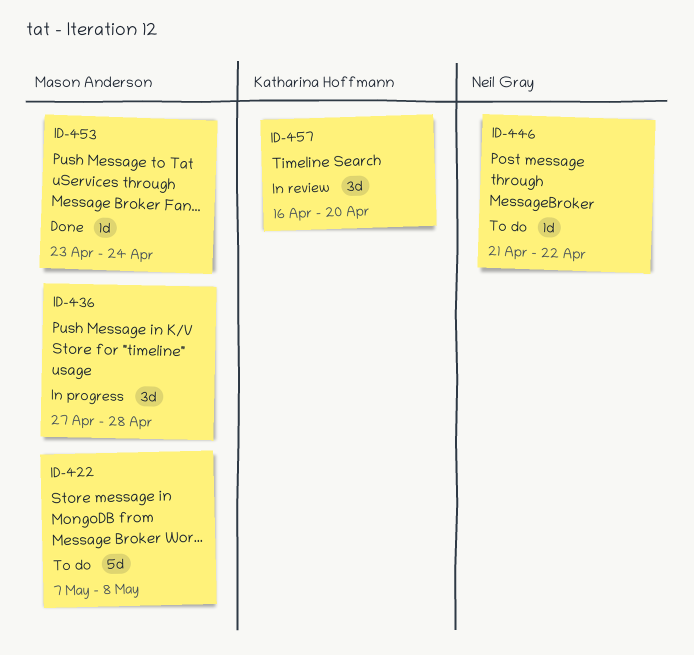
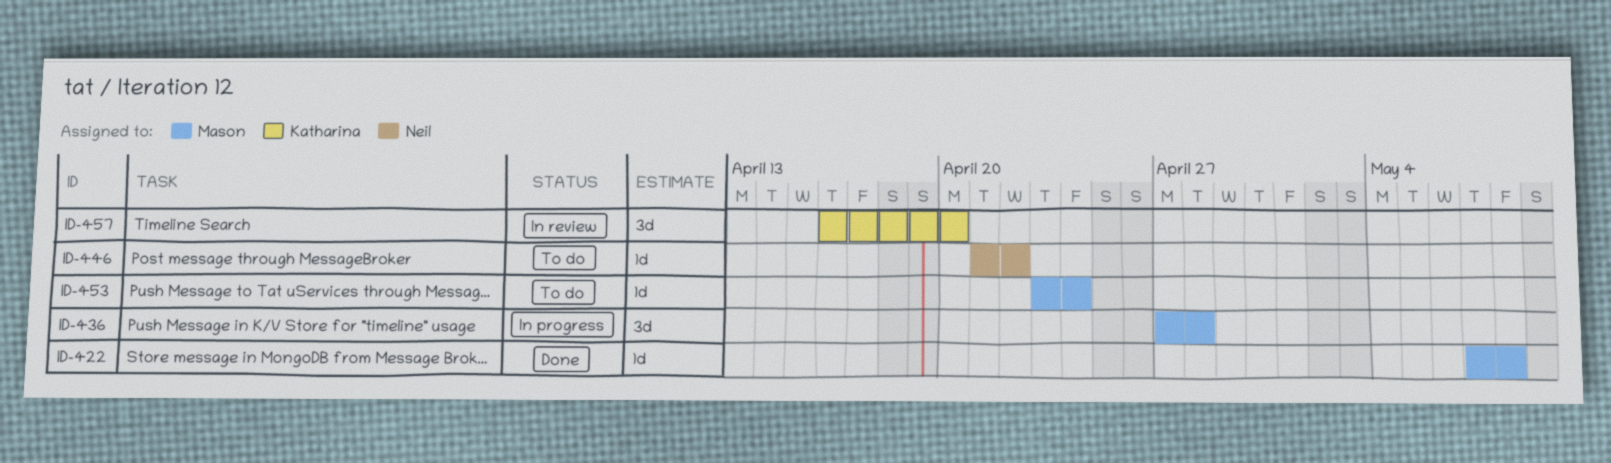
ID-422, status: To do -> Done
ID-422, estimate: 5d -> 1d
ID-453, status: Done -> To do

